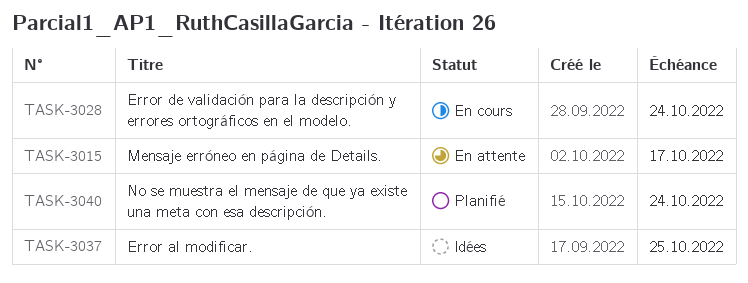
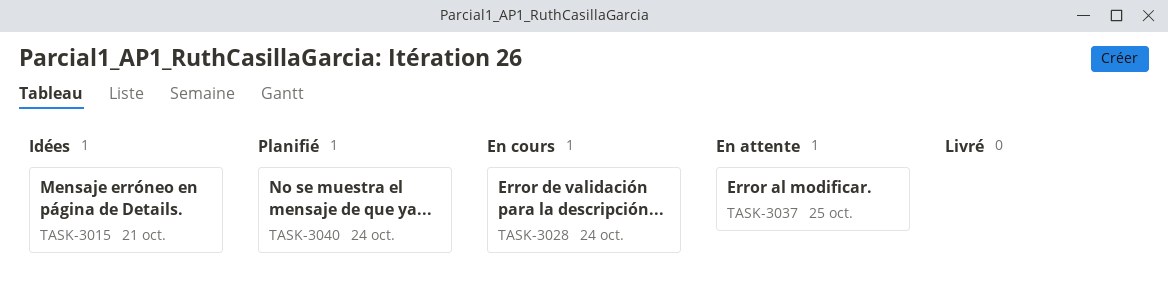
TASK-3015, status: En attente -> Idées
TASK-3015, due: Oct 17 -> Oct 21
TASK-3037, status: Idées -> En attente

